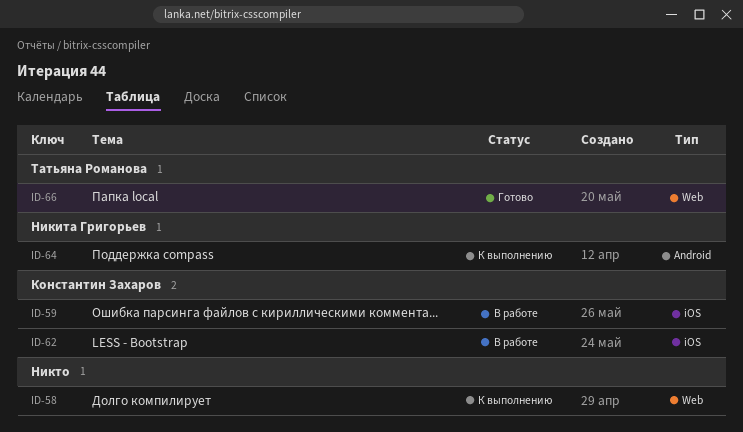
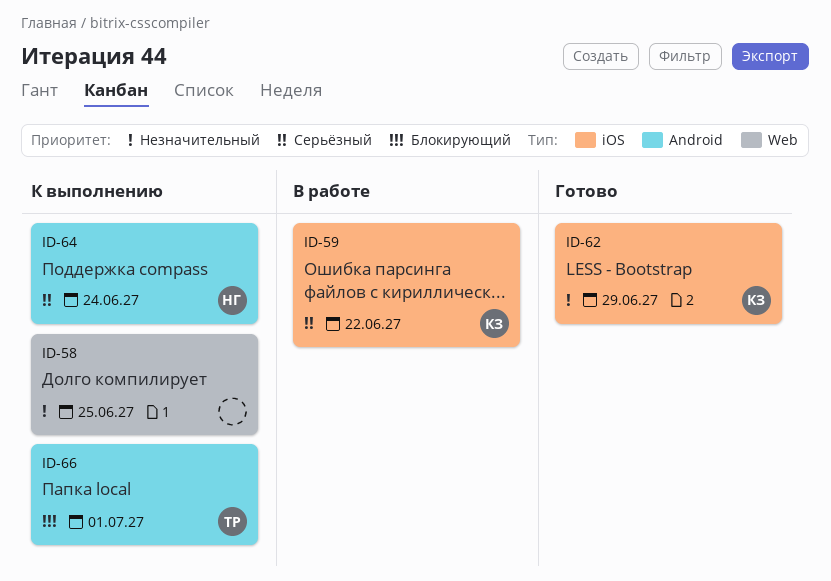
ID-62, status: В работе -> Готово
ID-66, status: Готово -> К выполнению
ID-66, label: Web -> Android

